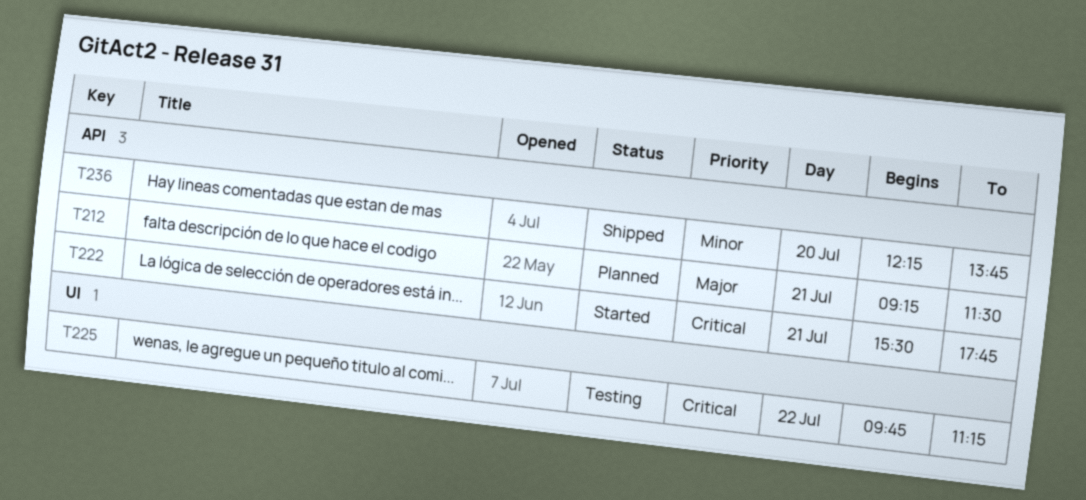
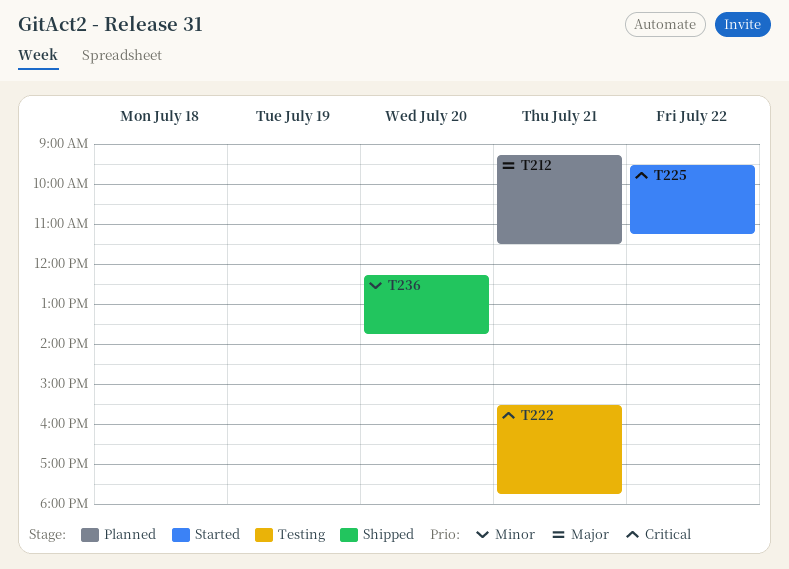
T222, status: Started -> Testing
T225, status: Testing -> Started
T225, begins: 09:45 -> 09:30

